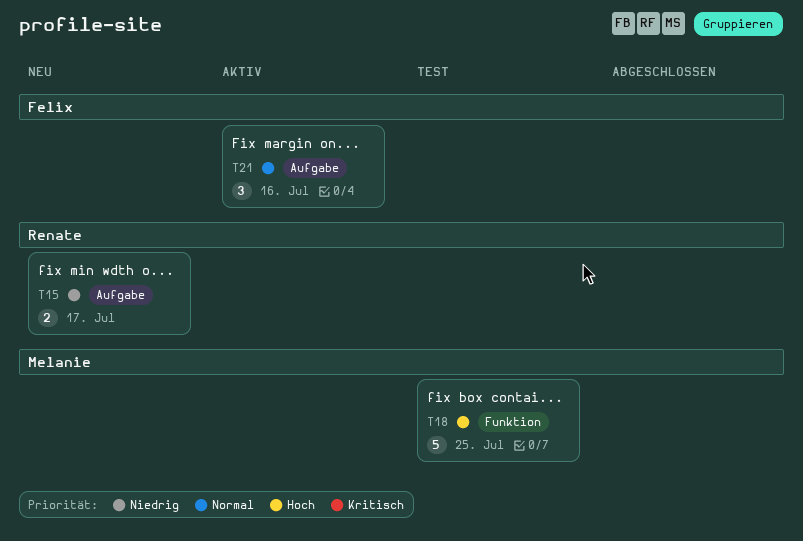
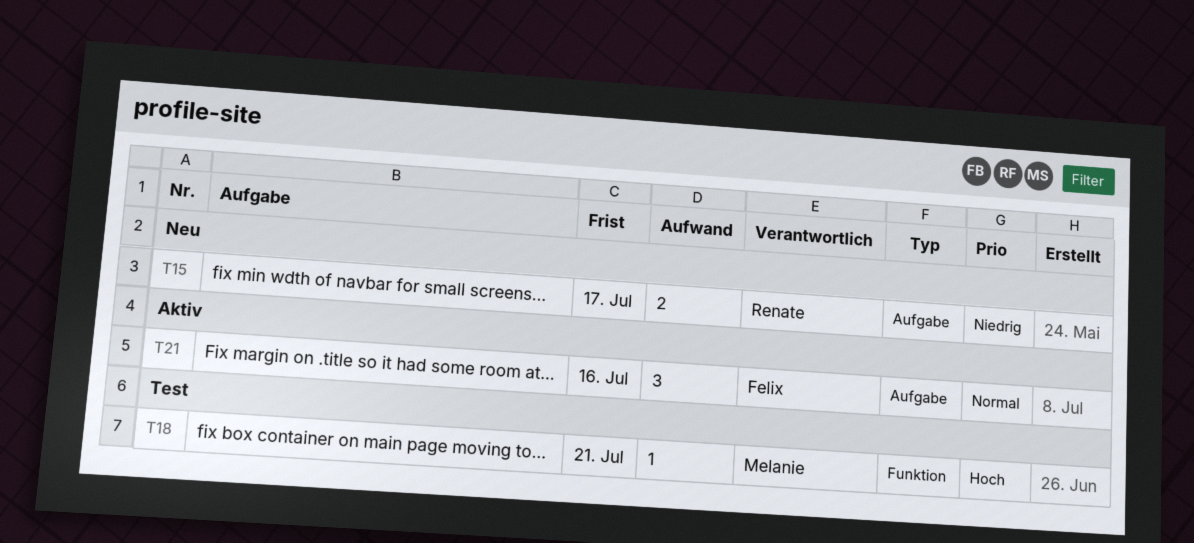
T18, estimate: 5 -> 1
T18, due: Jul 25 -> Jul 21

